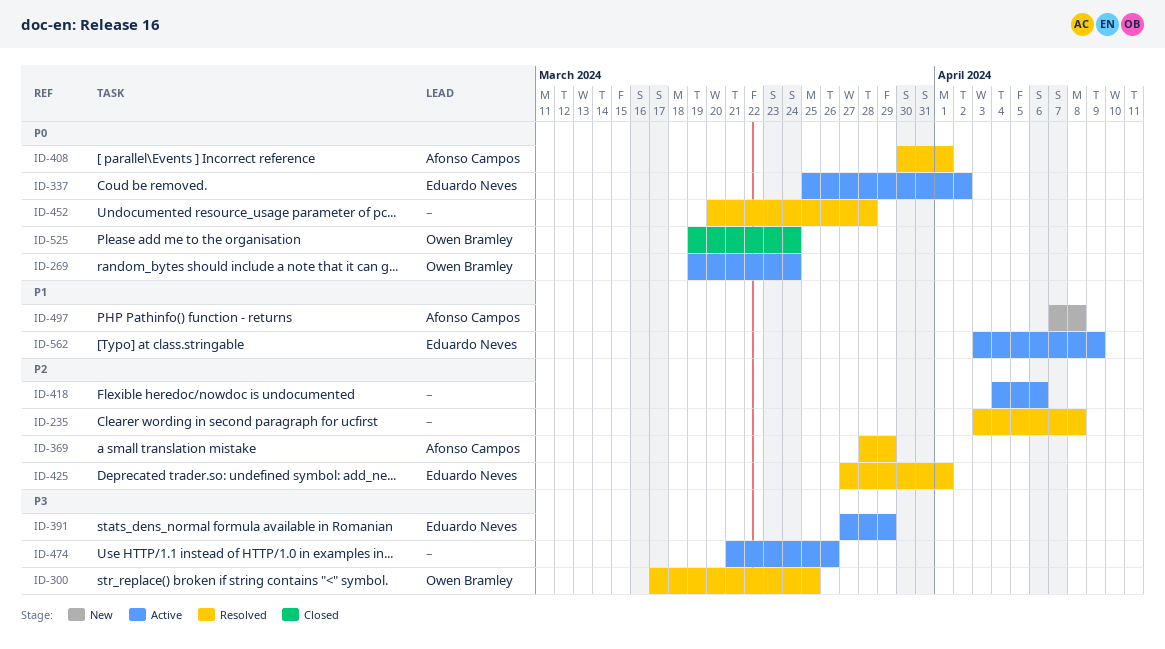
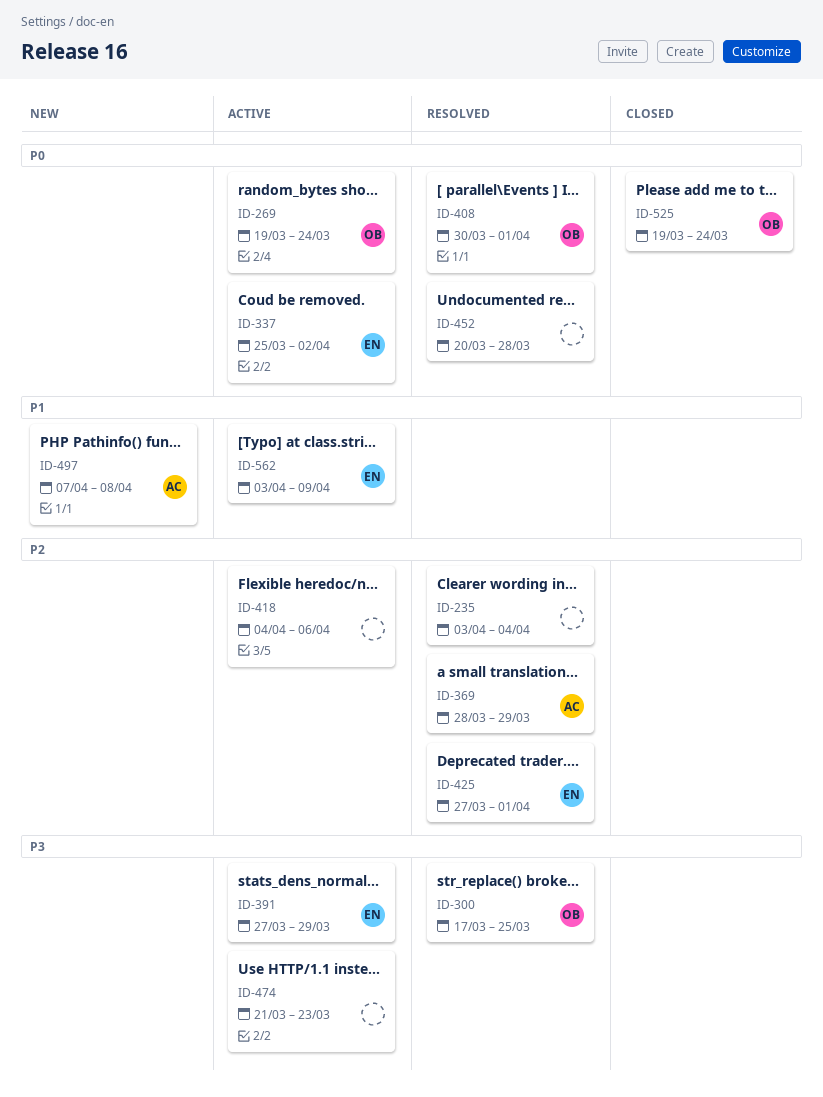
ID-235, due: Apr 8 -> Apr 4
ID-408, owner: Afonso Campos -> Owen Bramley
ID-474, due: Mar 26 -> Mar 23

